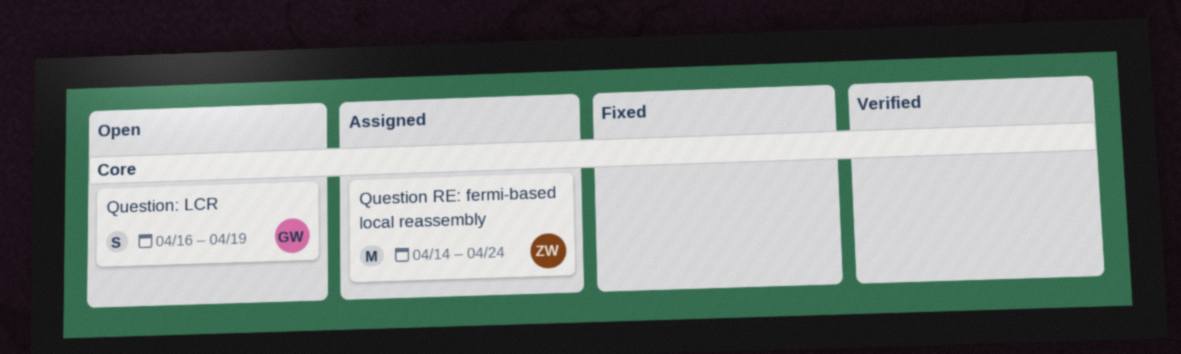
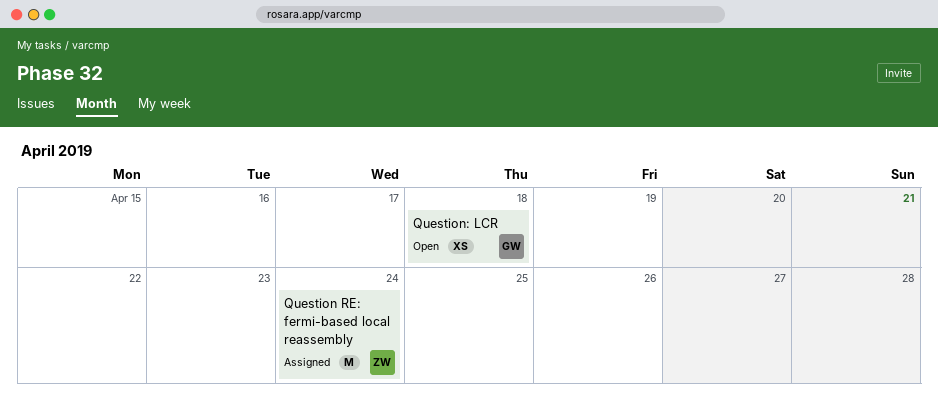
Question: LCR, estimate: S -> XS
Question: LCR, due: Apr 19 -> Apr 18

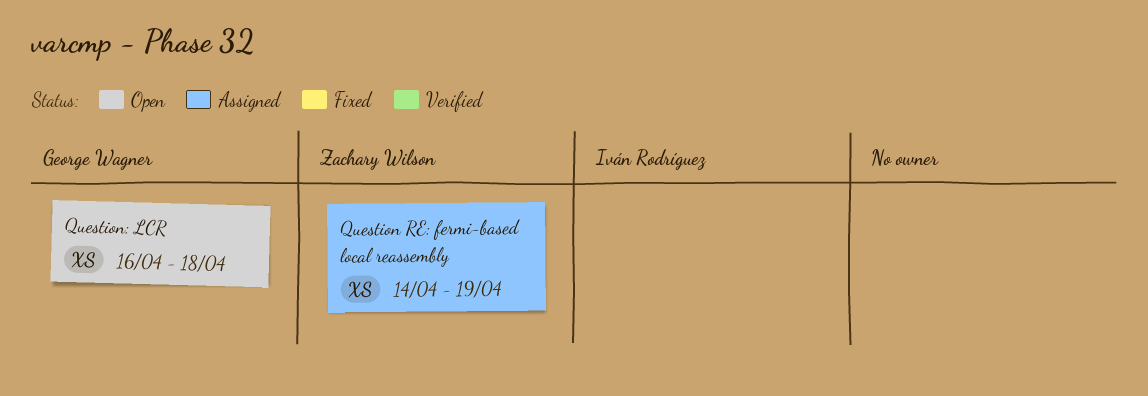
Question RE: fermi-based local reassembly, estimate: M -> XS
Question RE: fermi-based local reassembly, due: Apr 24 -> Apr 19

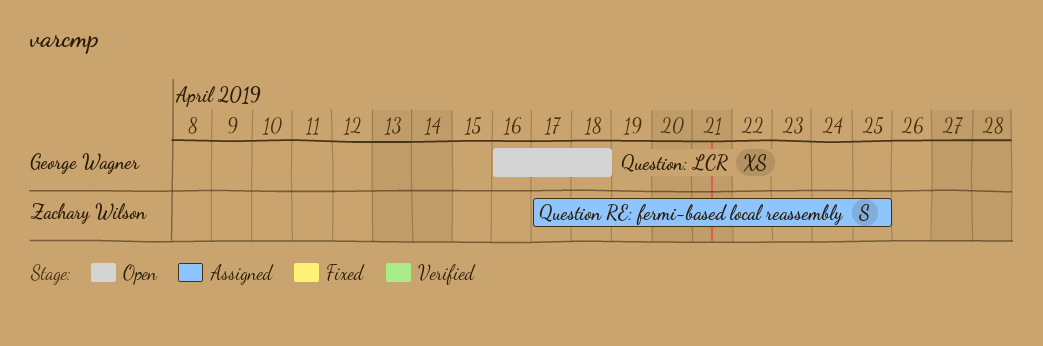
Question RE: fermi-based local reassembly, estimate: XS -> S
Question RE: fermi-based local reassembly, start: Apr 14 -> Apr 17
Question RE: fermi-based local reassembly, due: Apr 19 -> Apr 25

